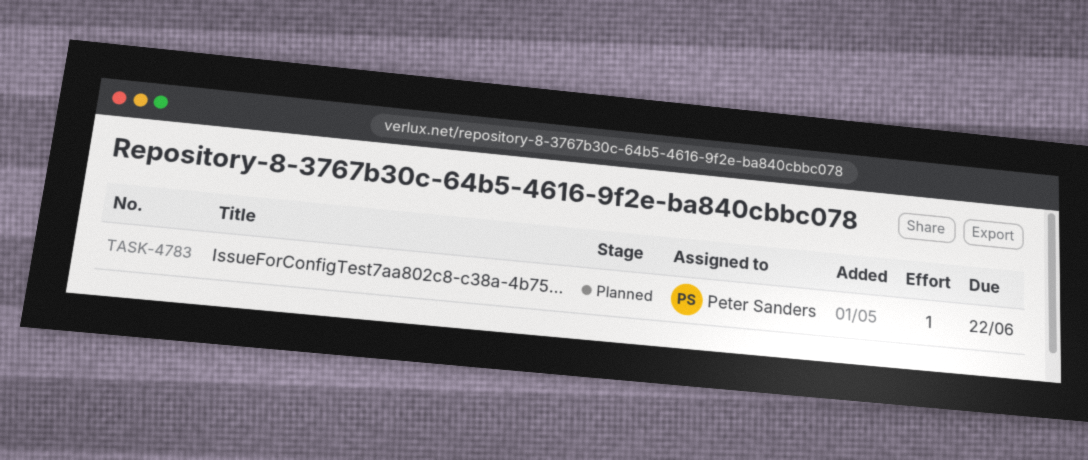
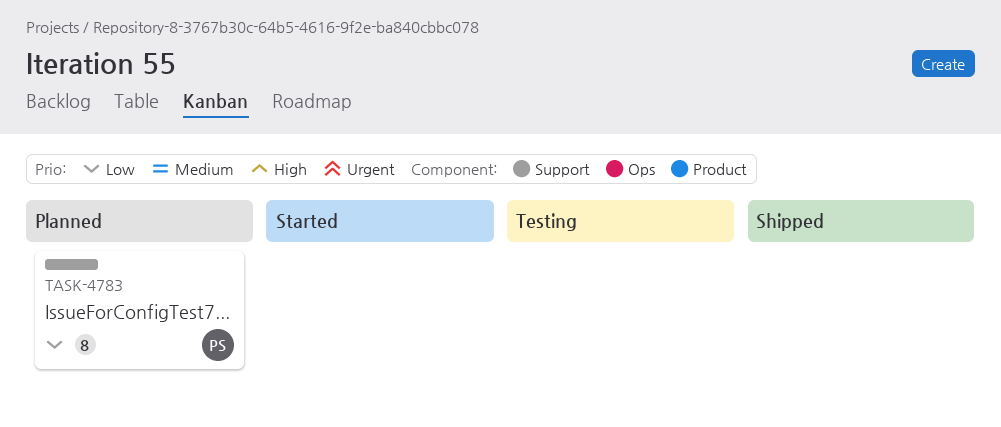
TASK-4783, estimate: 1 -> 8

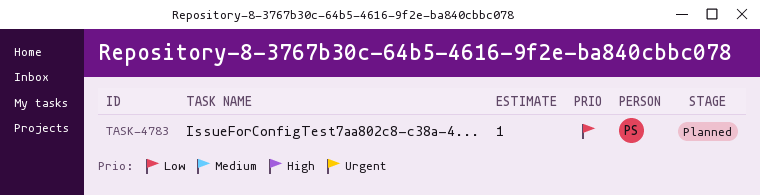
TASK-4783, estimate: 8 -> 1

